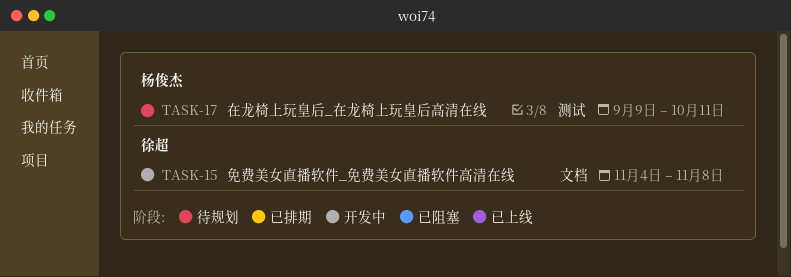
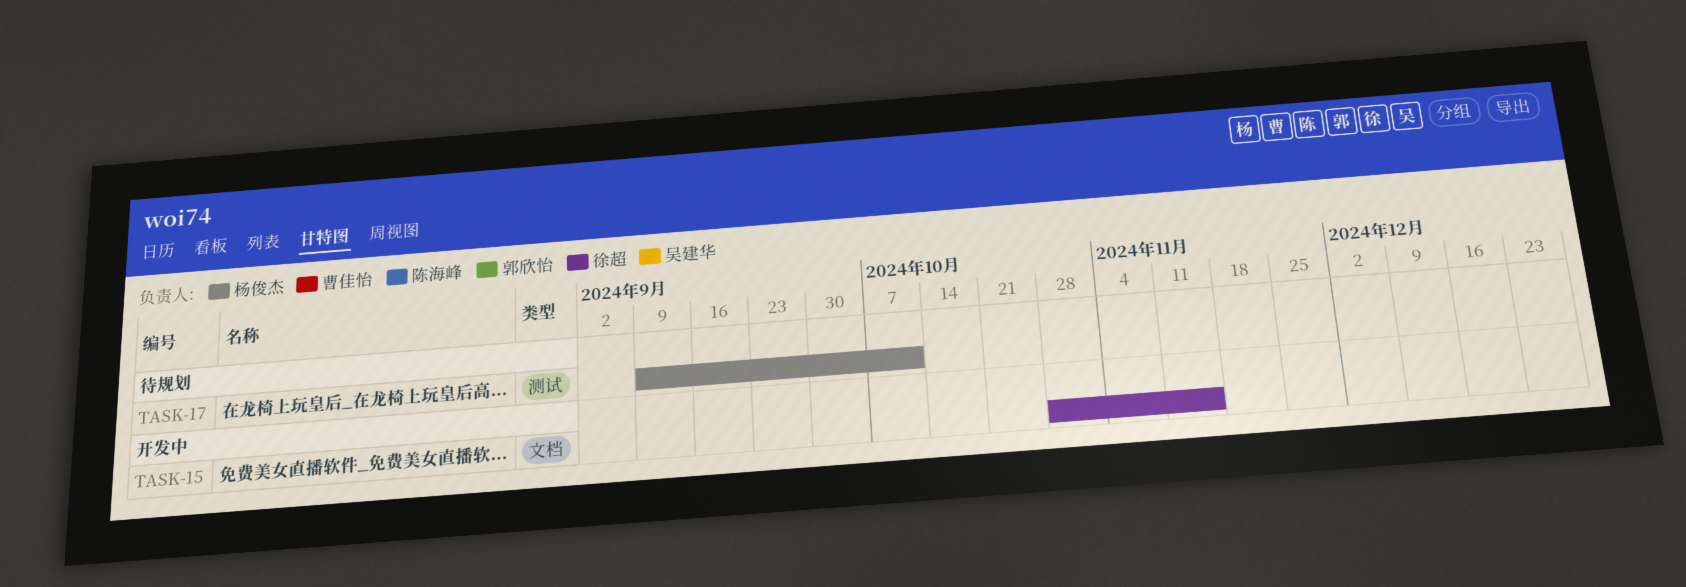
TASK-15, start: Nov 4 -> Oct 28
TASK-15, due: Nov 8 -> Nov 15

